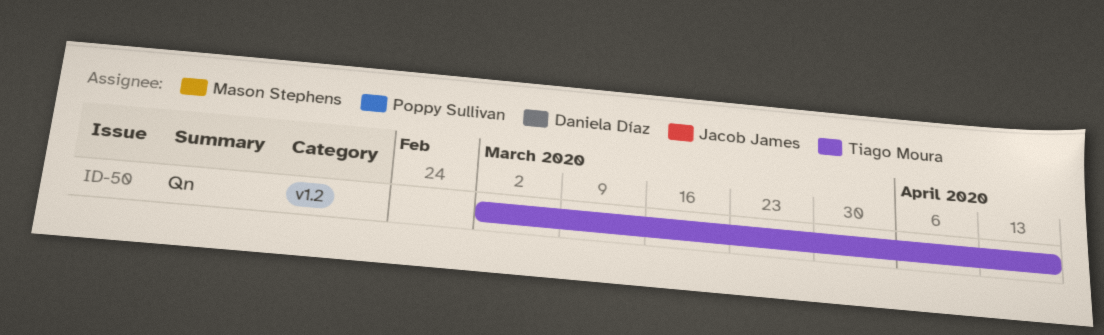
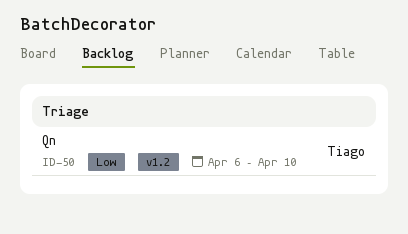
ID-50, start: Mar 2 -> Apr 6
ID-50, due: Apr 17 -> Apr 10

